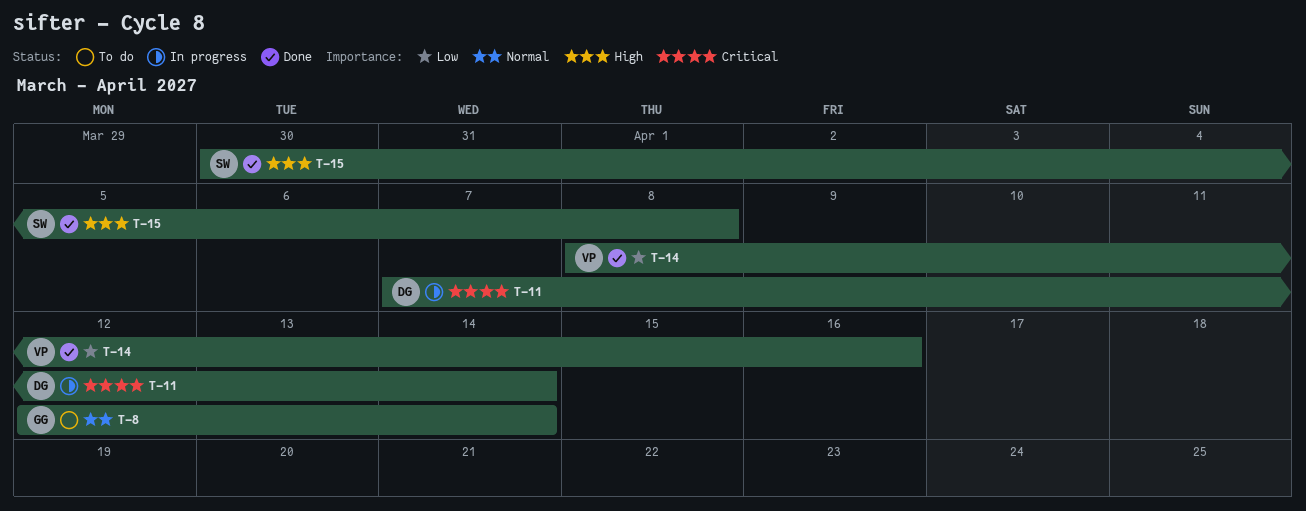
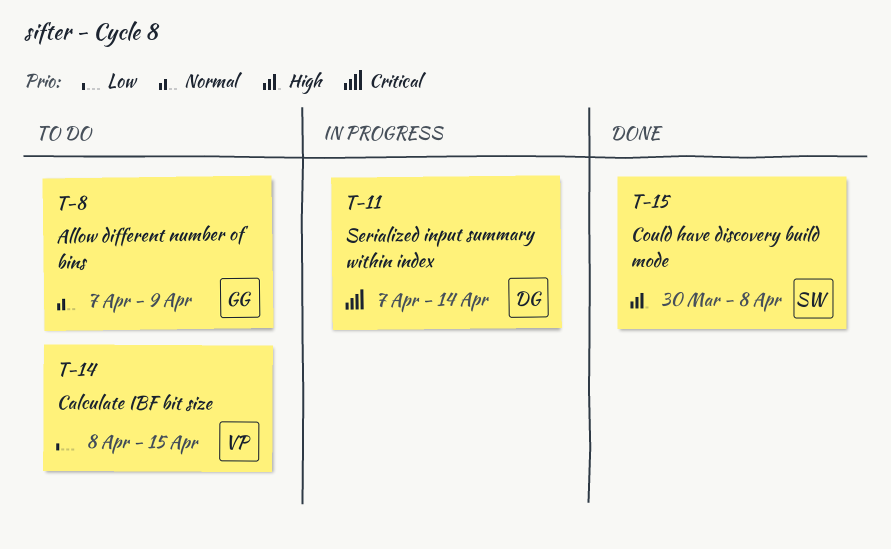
T-8, start: Apr 12 -> Apr 7
T-8, due: Apr 14 -> Apr 9
T-14, status: Done -> To do
T-14, due: Apr 16 -> Apr 15

